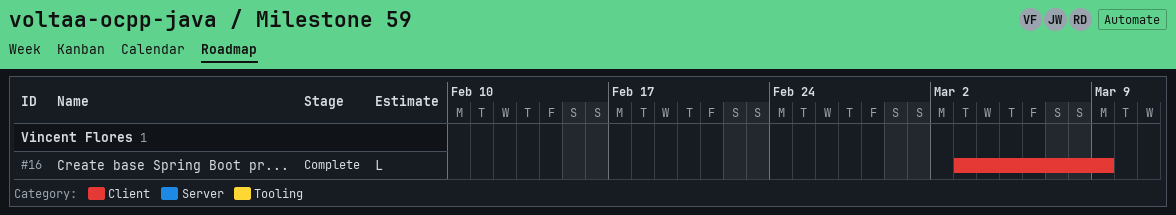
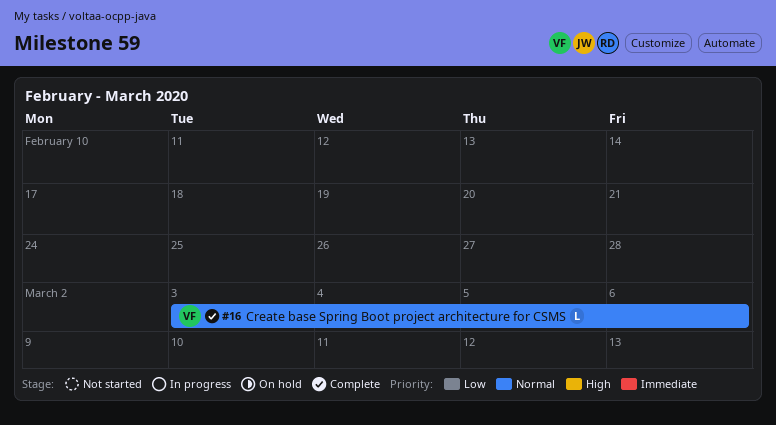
#16, due: Mar 9 -> Mar 6

